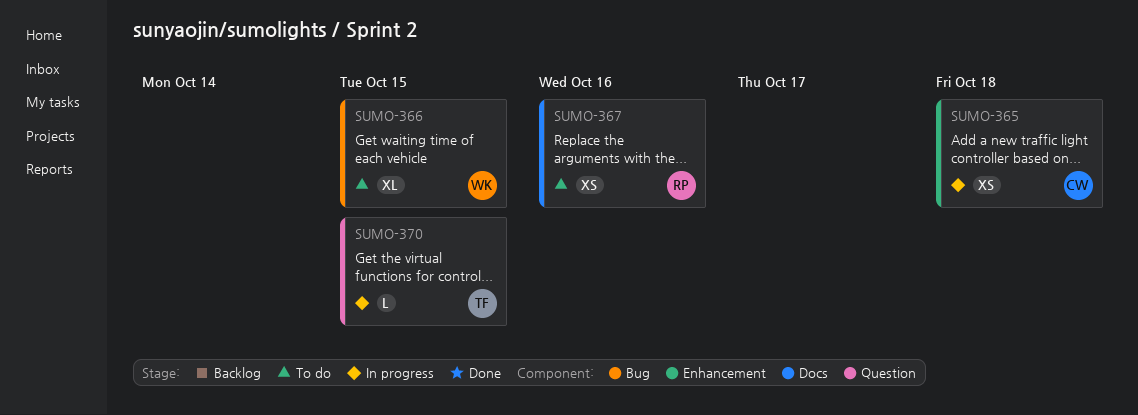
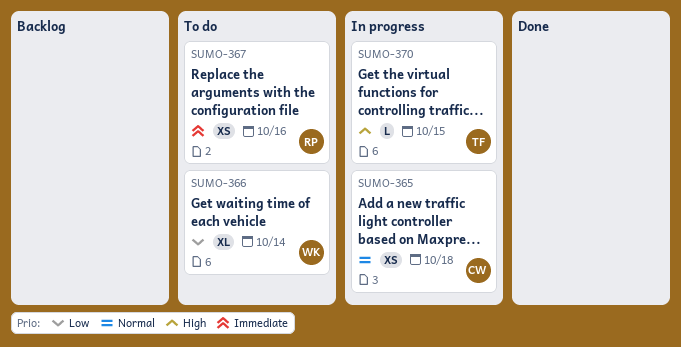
SUMO-366, due: Oct 15 -> Oct 14

